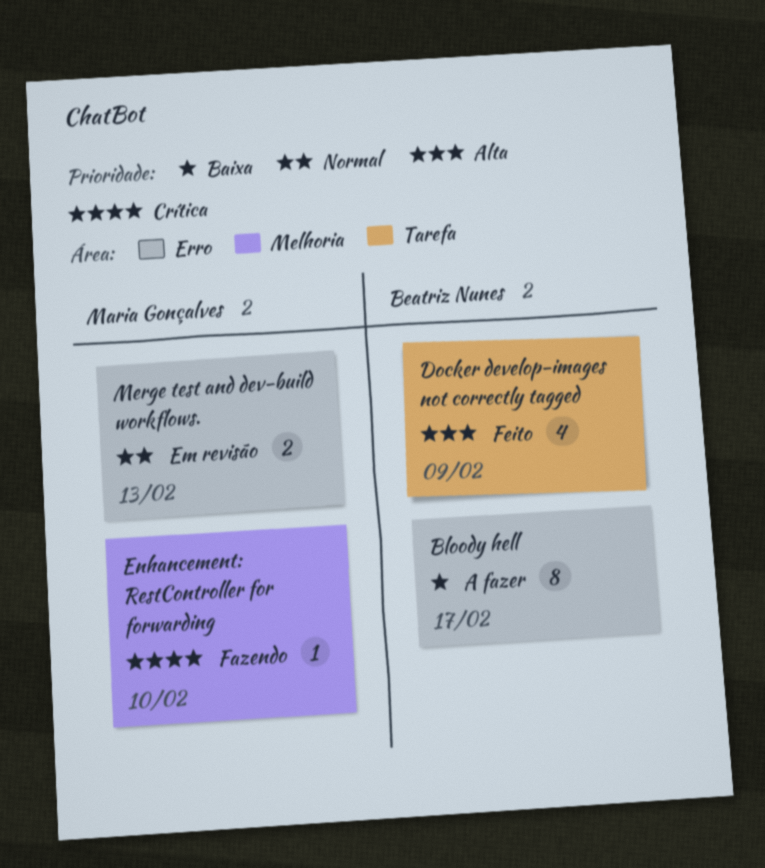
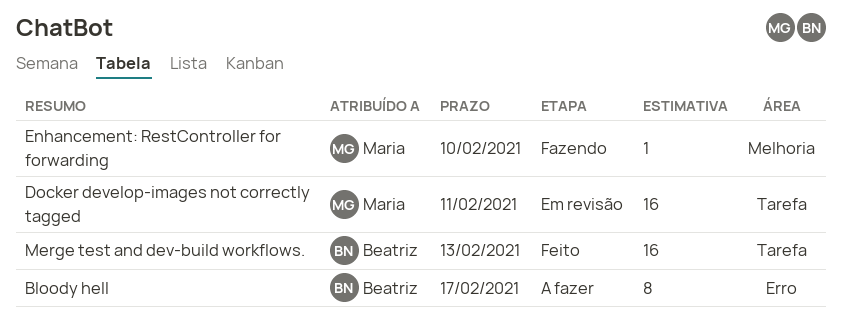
Docker develop-images not correctly tagged, status: Feito -> Em revisão
Docker develop-images not correctly tagged, owner: Beatriz Nunes -> Maria Gonçalves
Docker develop-images not correctly tagged, estimate: 4 -> 16
Docker develop-images not correctly tagged, due: Feb 9 -> Feb 11
Merge test and dev-build workflows., status: Em revisão -> Feito
Merge test and dev-build workflows., owner: Maria Gonçalves -> Beatriz Nunes
Merge test and dev-build workflows., label: Erro -> Tarefa
Merge test and dev-build workflows., estimate: 2 -> 16

